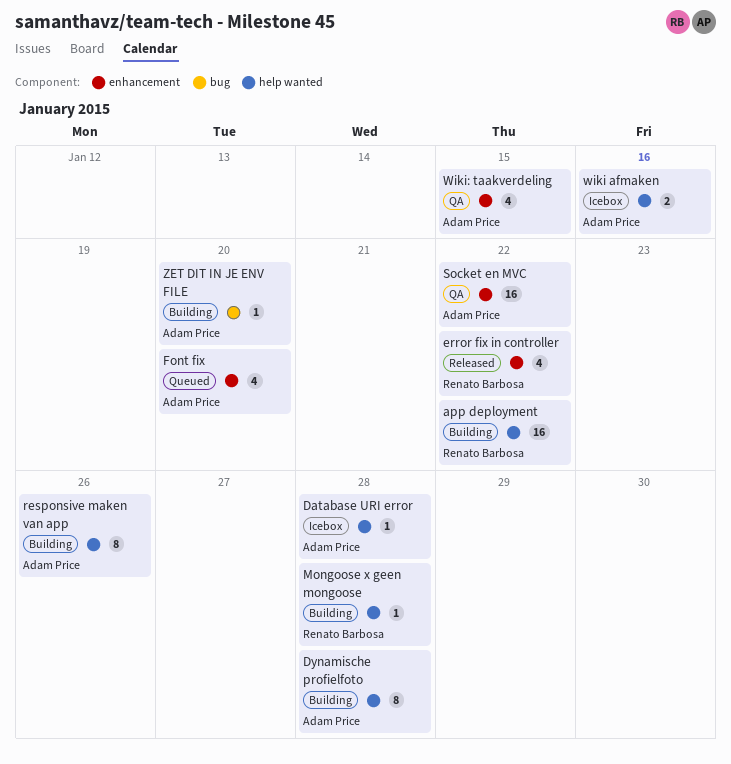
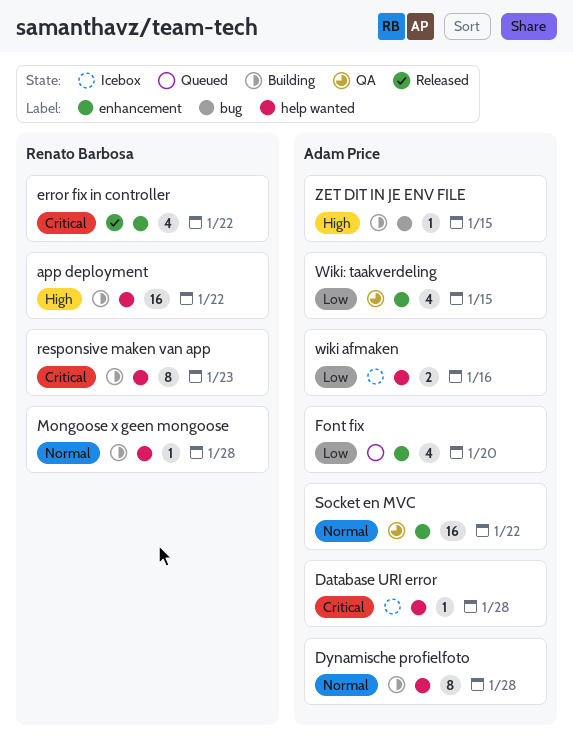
responsive maken van app, owner: Adam Price -> Renato Barbosa
responsive maken van app, due: Jan 26 -> Jan 23
ZET DIT IN JE ENV FILE, due: Jan 20 -> Jan 15

